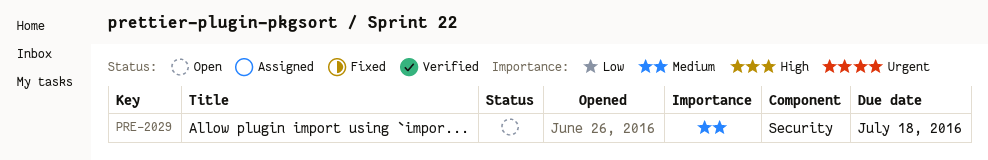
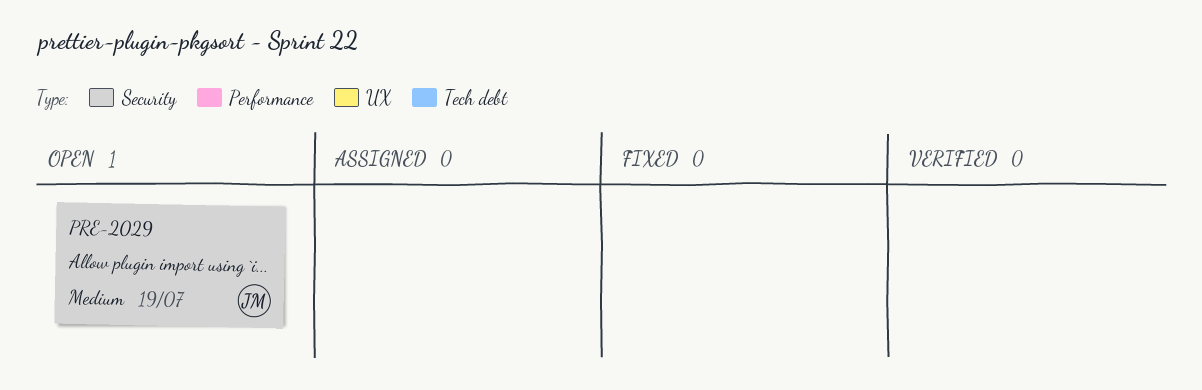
PRE-2029, due: Jul 18 -> Jul 19

